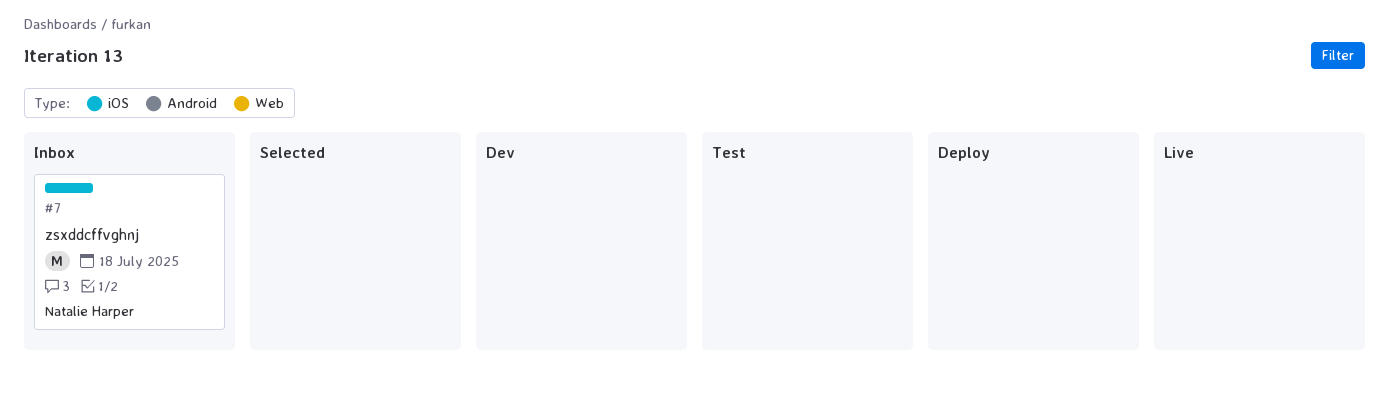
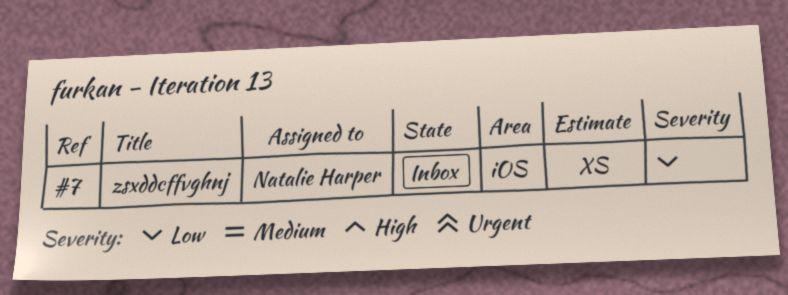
#7, estimate: M -> XS

